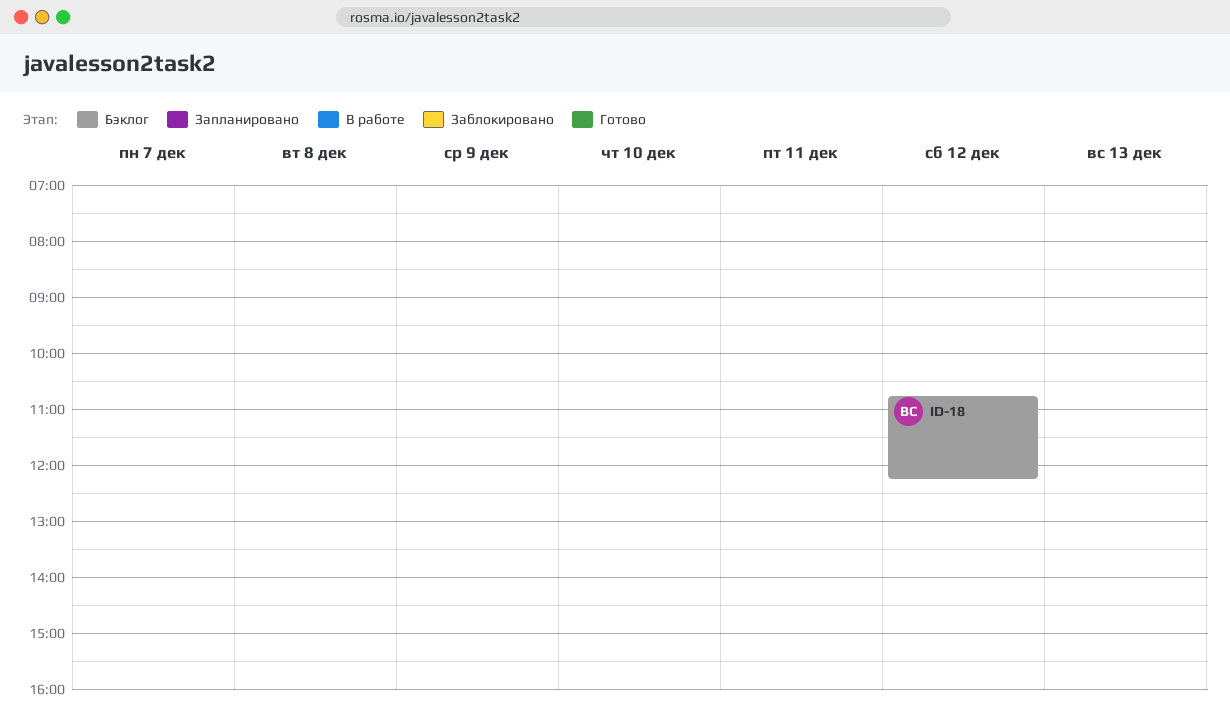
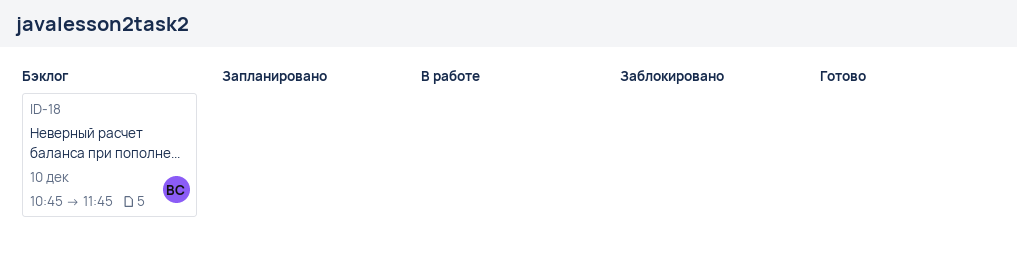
ID-18, day: Dec 12 -> Dec 10
ID-18, ends: 12:15 -> 11:45

